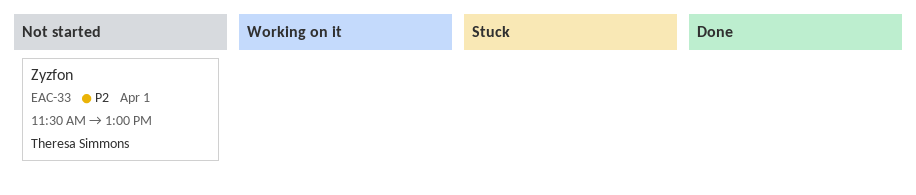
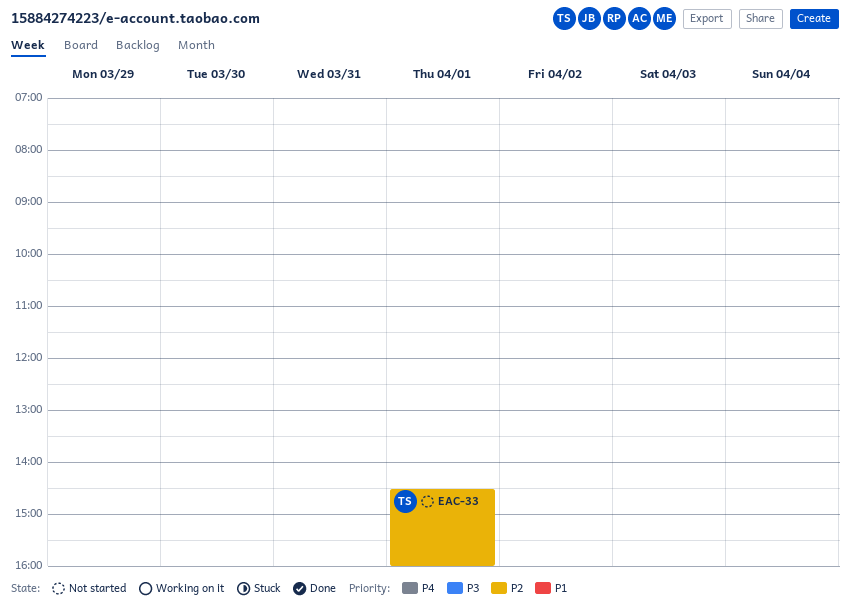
EAC-33, begins: 11:30 -> 14:30
EAC-33, ends: 13:00 -> 16:00

